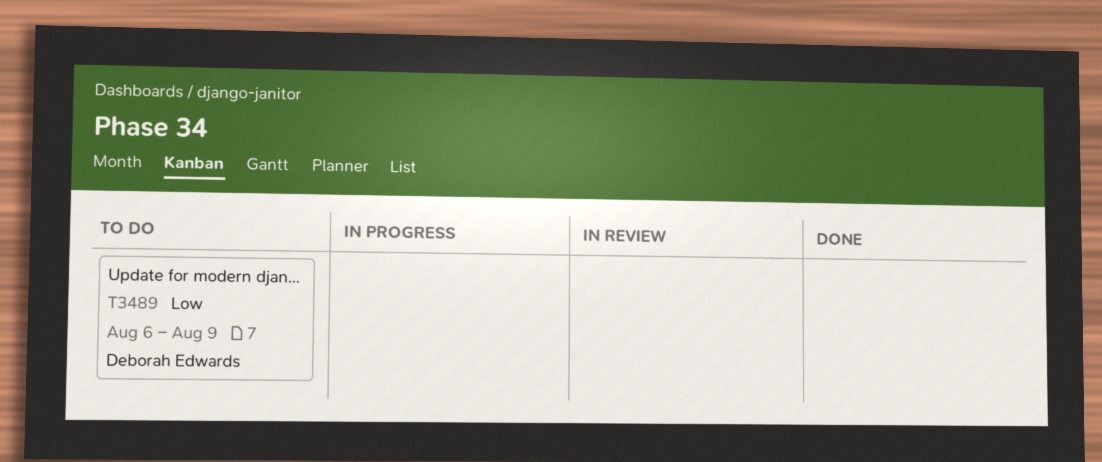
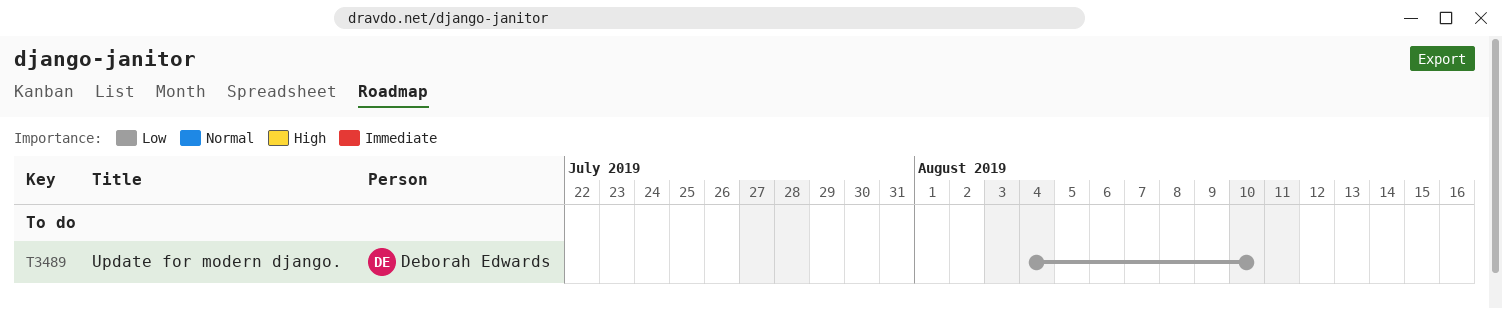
T3489, start: Aug 6 -> Aug 4
T3489, due: Aug 9 -> Aug 10

